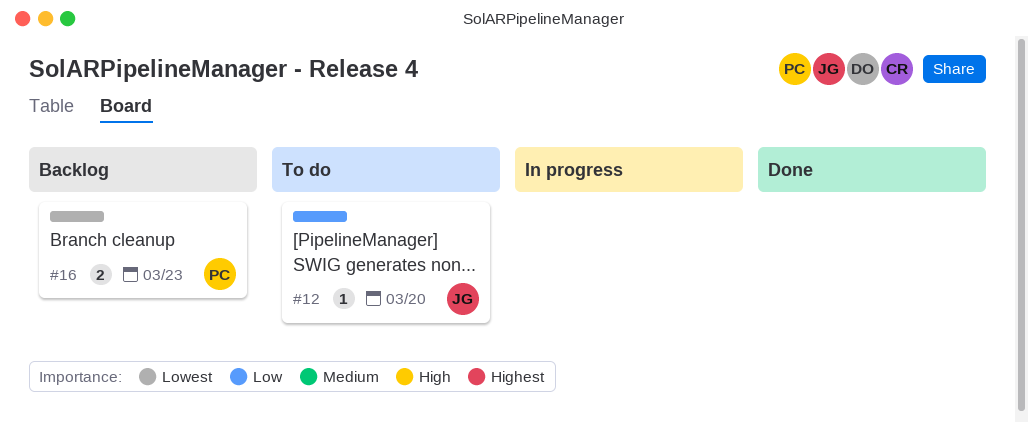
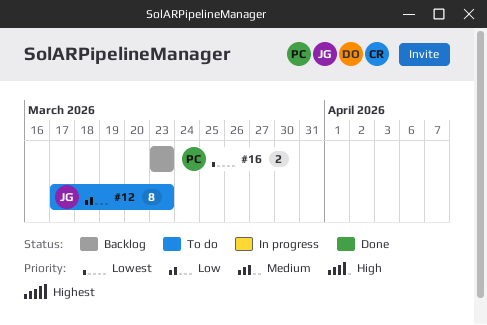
#12, estimate: 1 -> 8
#12, due: Mar 20 -> Mar 23

